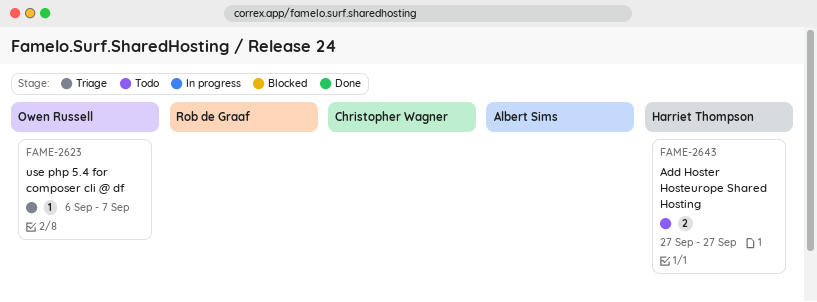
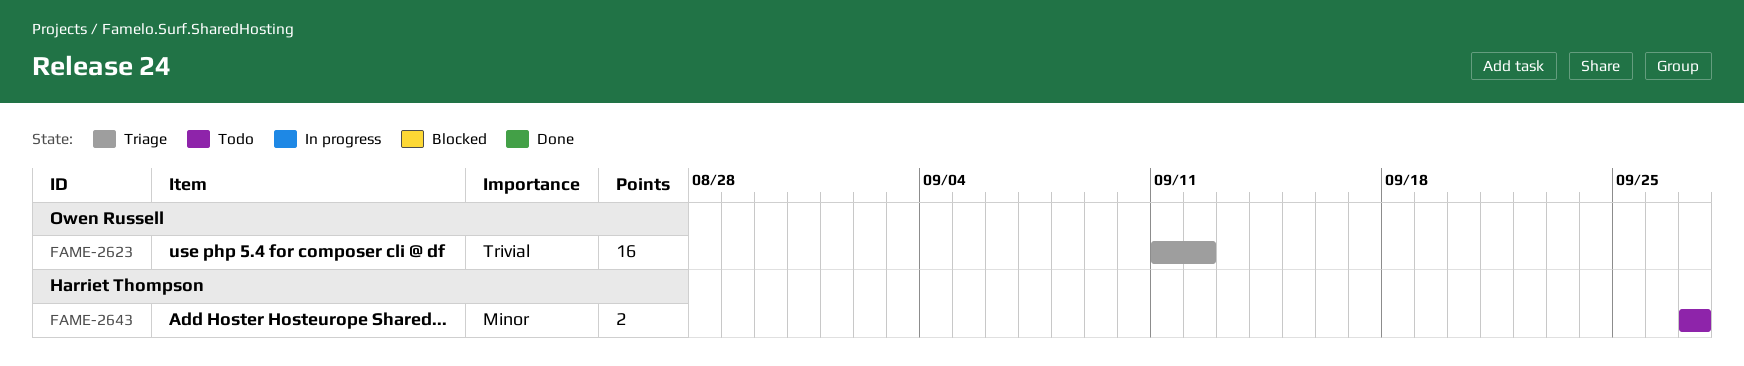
FAME-2623, estimate: 1 -> 16
FAME-2623, start: Sep 6 -> Sep 11
FAME-2623, due: Sep 7 -> Sep 12

